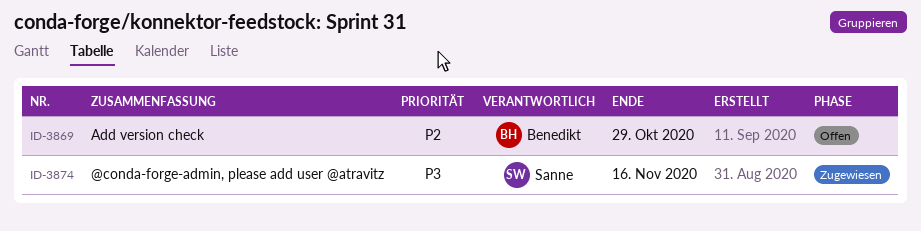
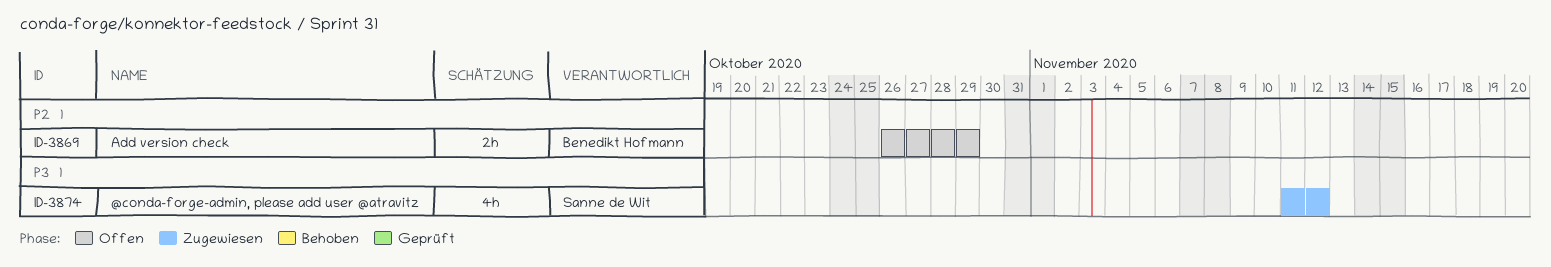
ID-3874, due: Nov 16 -> Nov 12

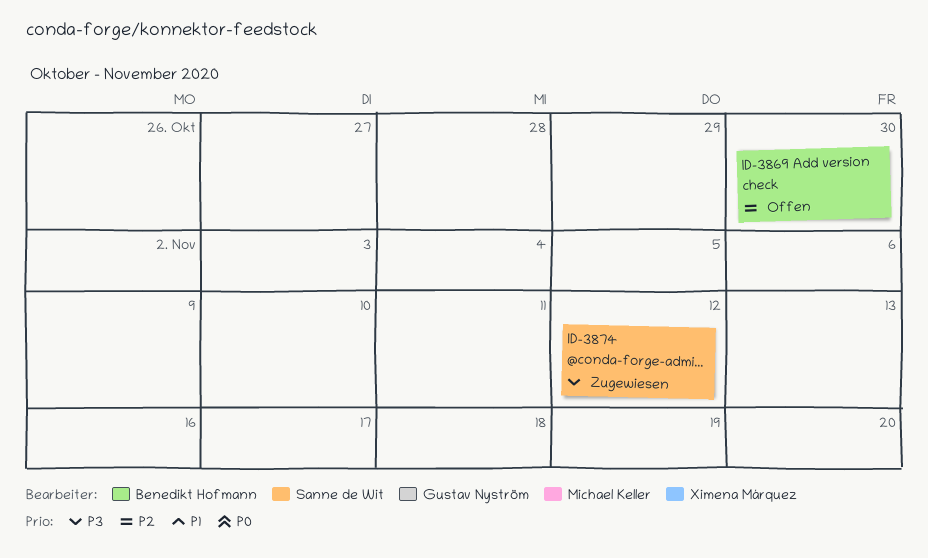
ID-3869, due: Oct 29 -> Oct 30

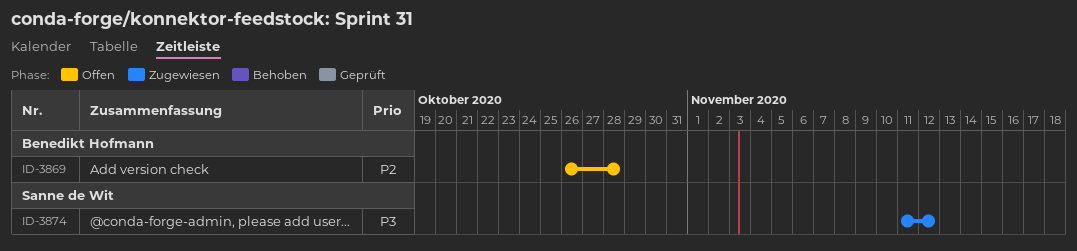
ID-3869, due: Oct 30 -> Oct 28

